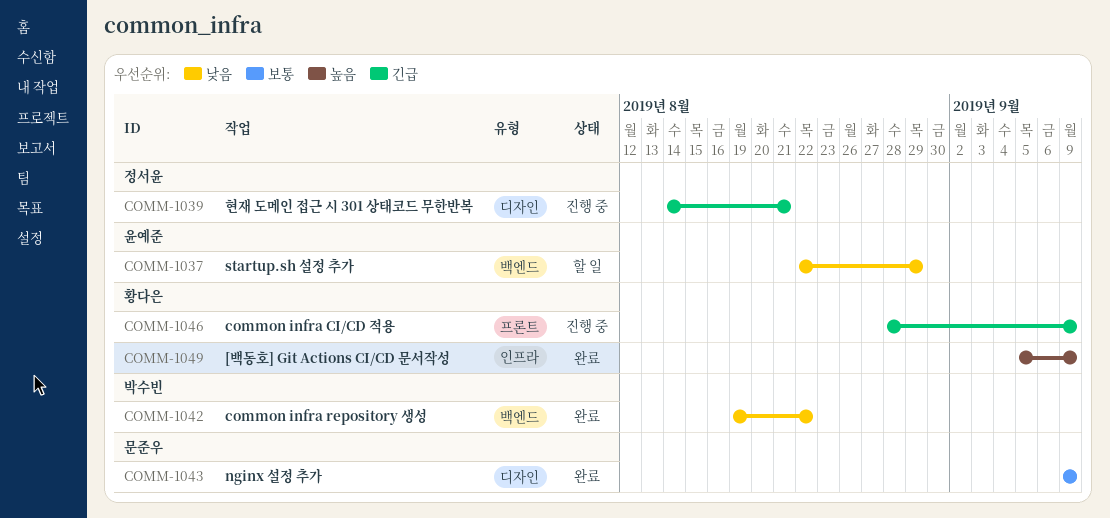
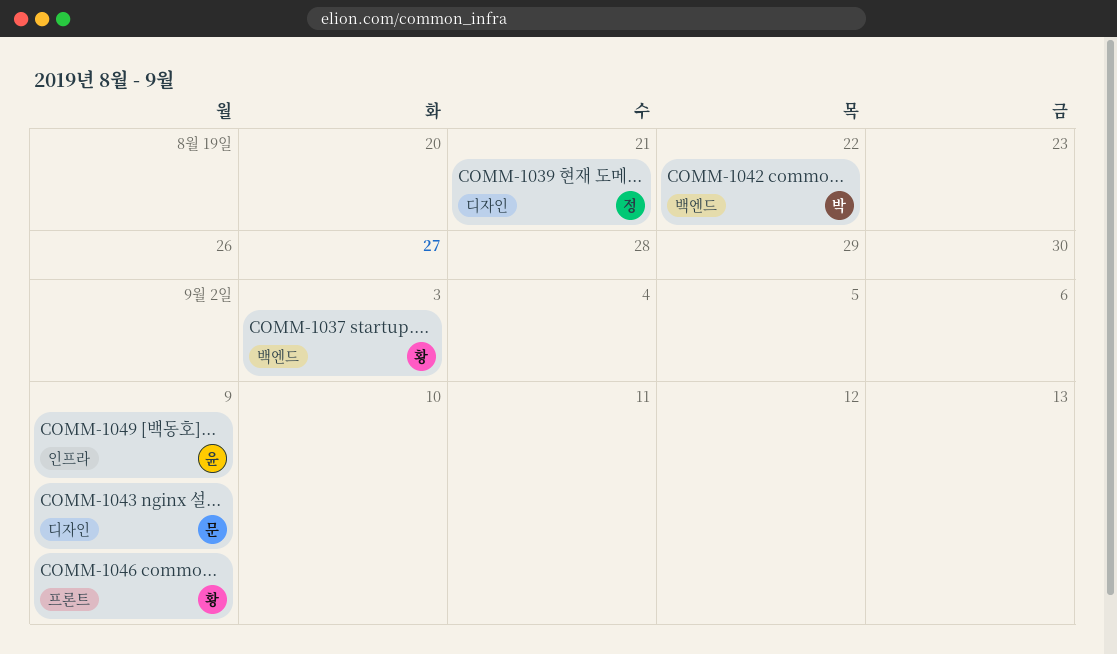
COMM-1037, owner: 윤예준 -> 황다은
COMM-1037, due: Aug 29 -> Sep 3
COMM-1049, owner: 황다은 -> 윤예준

